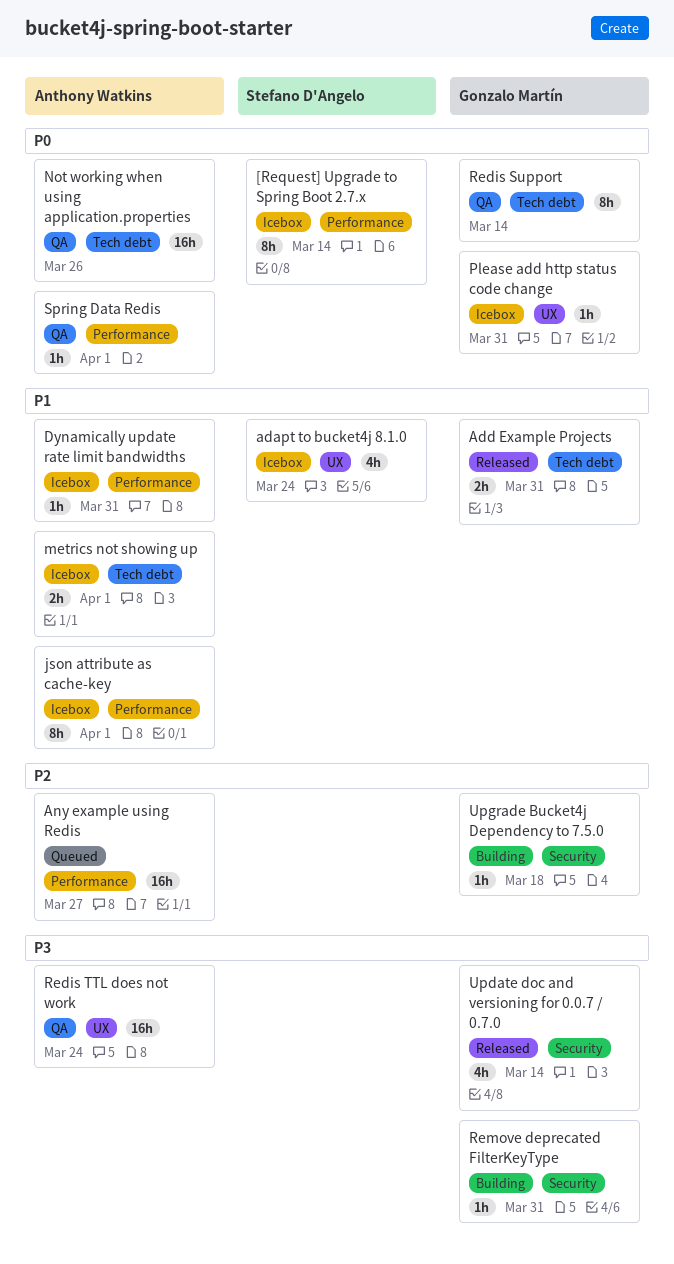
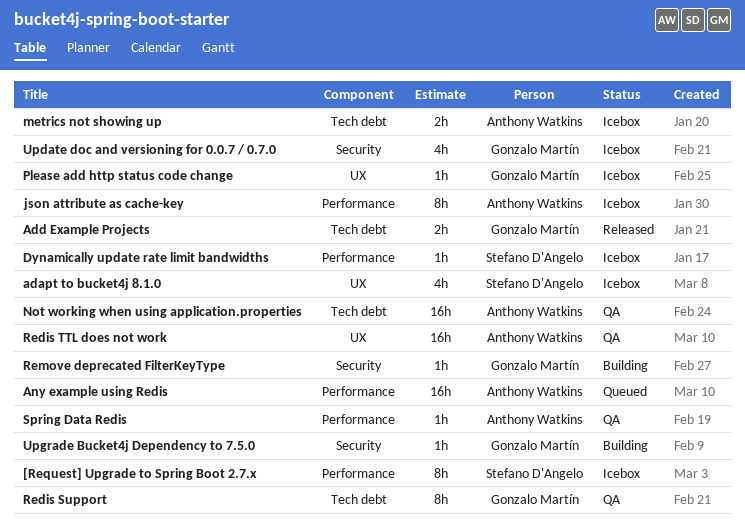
Dynamically update rate limit bandwidths, owner: Anthony Watkins -> Stefano D'Angelo
Update doc and versioning for 0.0.7 / 0.7.0, status: Released -> Icebox

